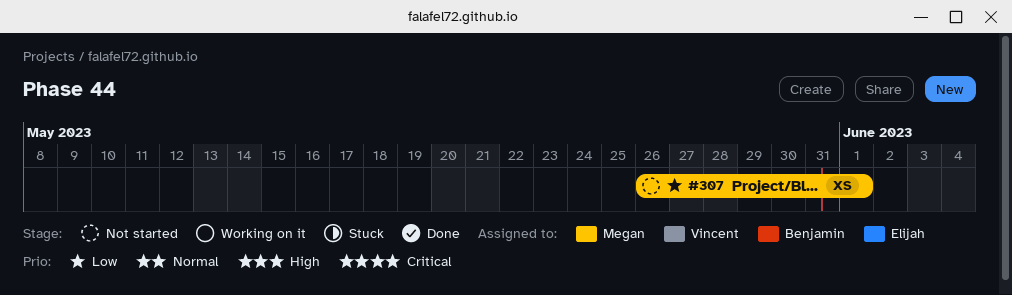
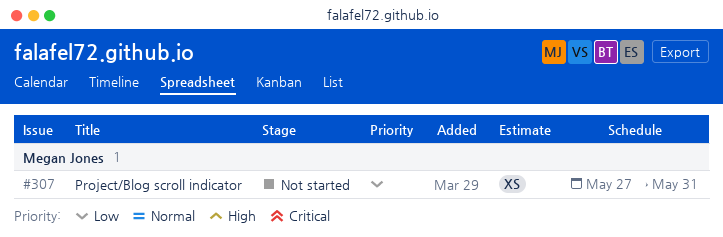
#307, start: May 26 -> May 27
#307, due: Jun 1 -> May 31

